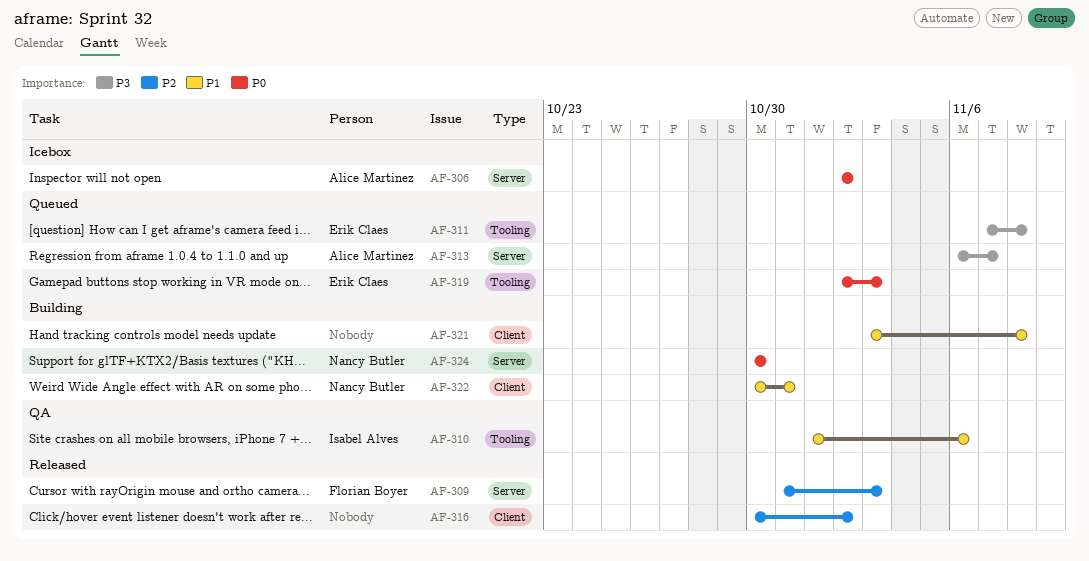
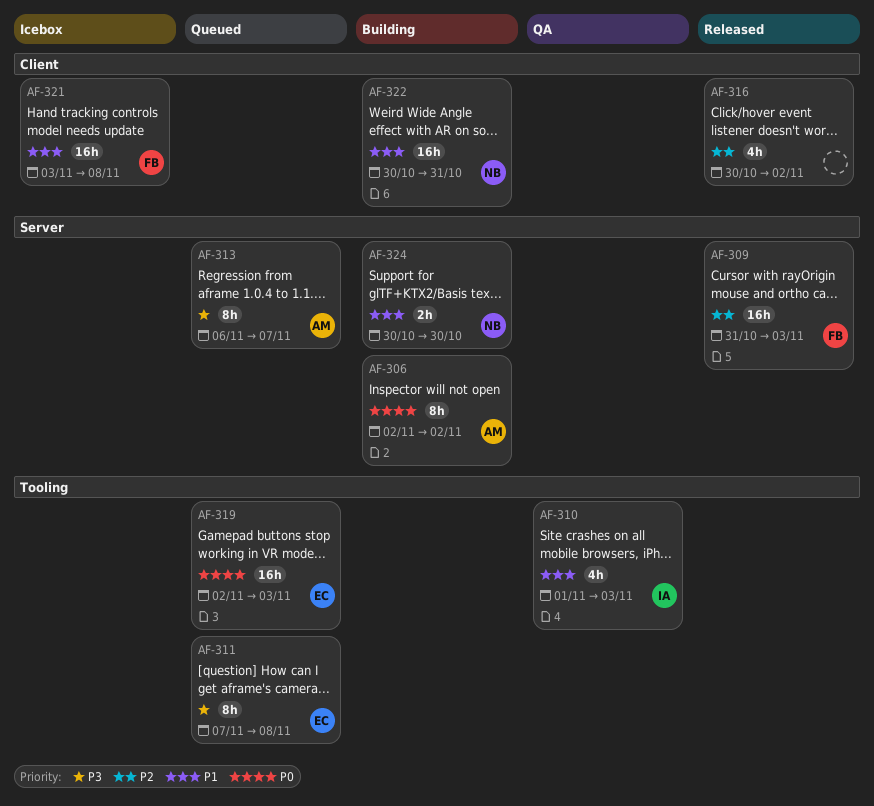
AF-306, status: Icebox -> Building
AF-310, due: Nov 6 -> Nov 3
AF-321, status: Building -> Icebox
AF-321, owner: none -> Florian Boyer
AF-324, priority: P0 -> P1

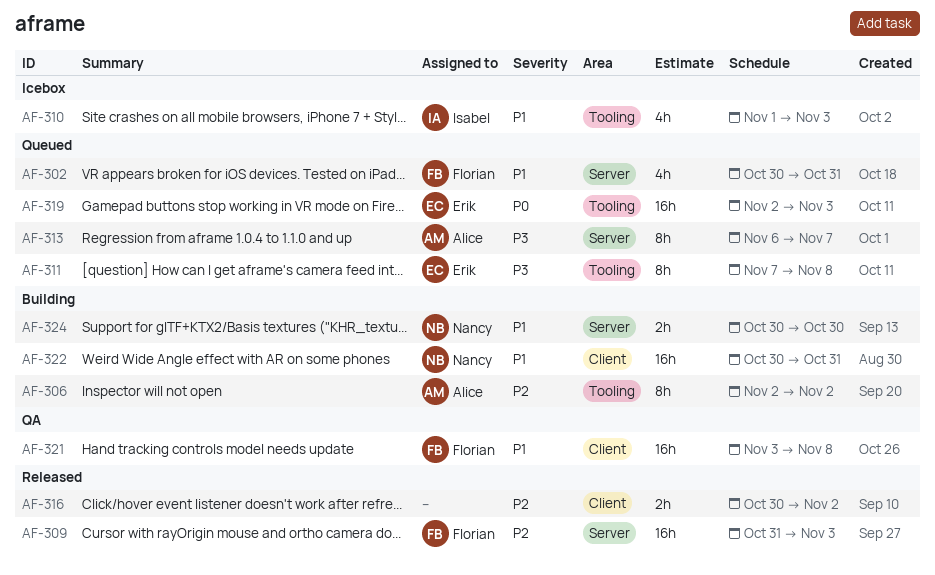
AF-302: none -> present
AF-306, priority: P0 -> P2
AF-306, label: Server -> Tooling
AF-310, status: QA -> Icebox
AF-316, estimate: 4h -> 2h
AF-321, status: Icebox -> QA

